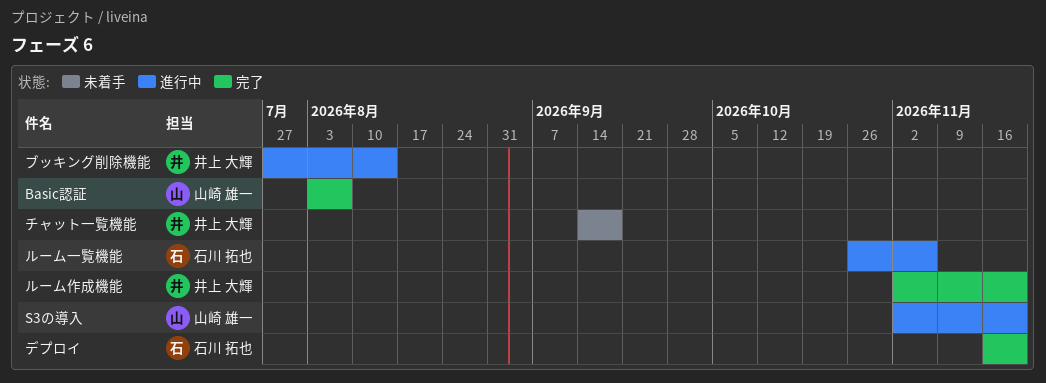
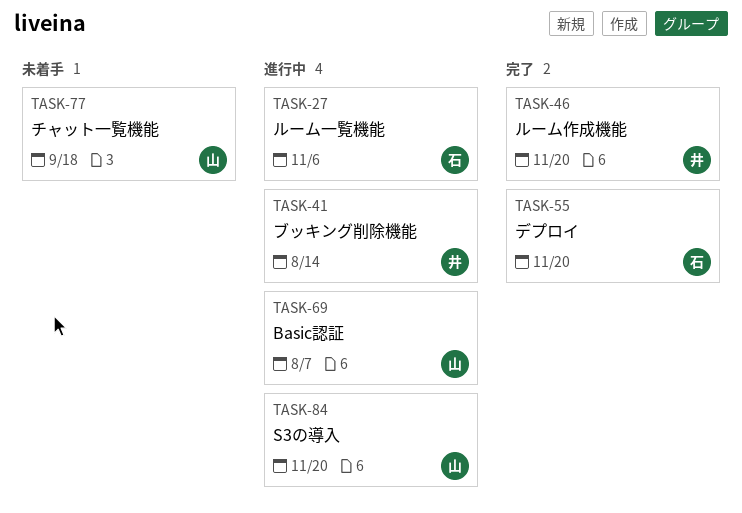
Basic認証, status: 完了 -> 進行中
チャット一覧機能, owner: 井上 大輝 -> 山崎 雄一

